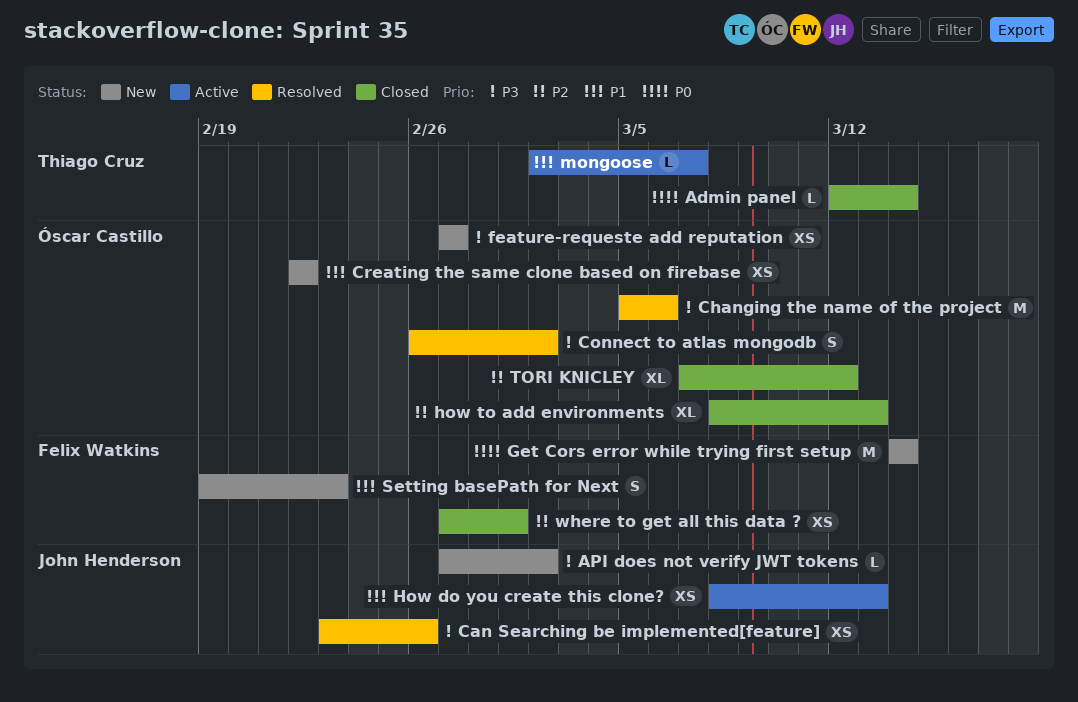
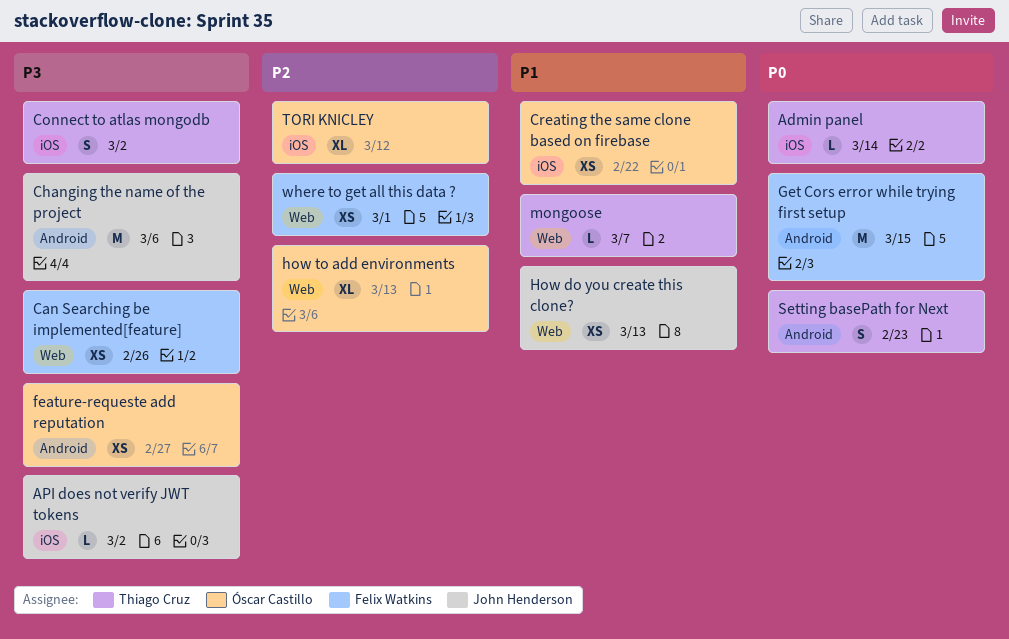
Can Searching be implemented[feature], owner: John Henderson -> Felix Watkins
Changing the name of the project, owner: Óscar Castillo -> John Henderson
Connect to atlas mongodb, owner: Óscar Castillo -> Thiago Cruz
Get Cors error while trying first setup, due: Mar 14 -> Mar 15
Setting basePath for Next, owner: Felix Watkins -> Thiago Cruz
Setting basePath for Next, priority: P1 -> P0

